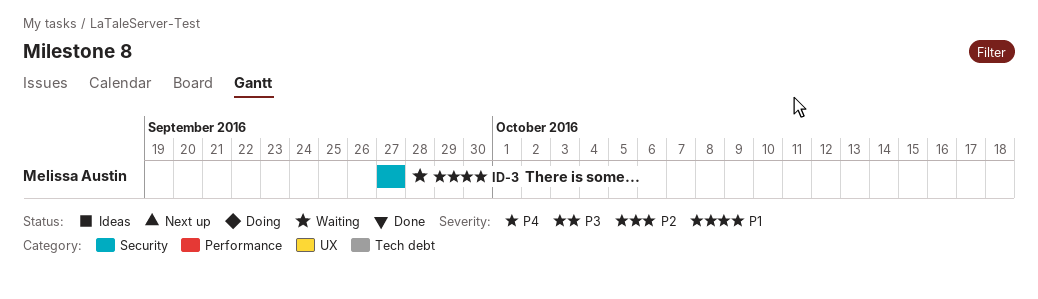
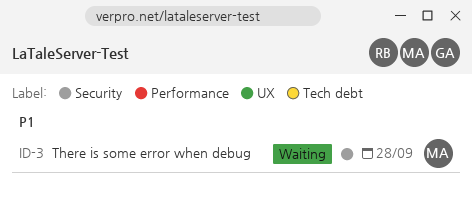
ID-3, due: Sep 27 -> Sep 28

